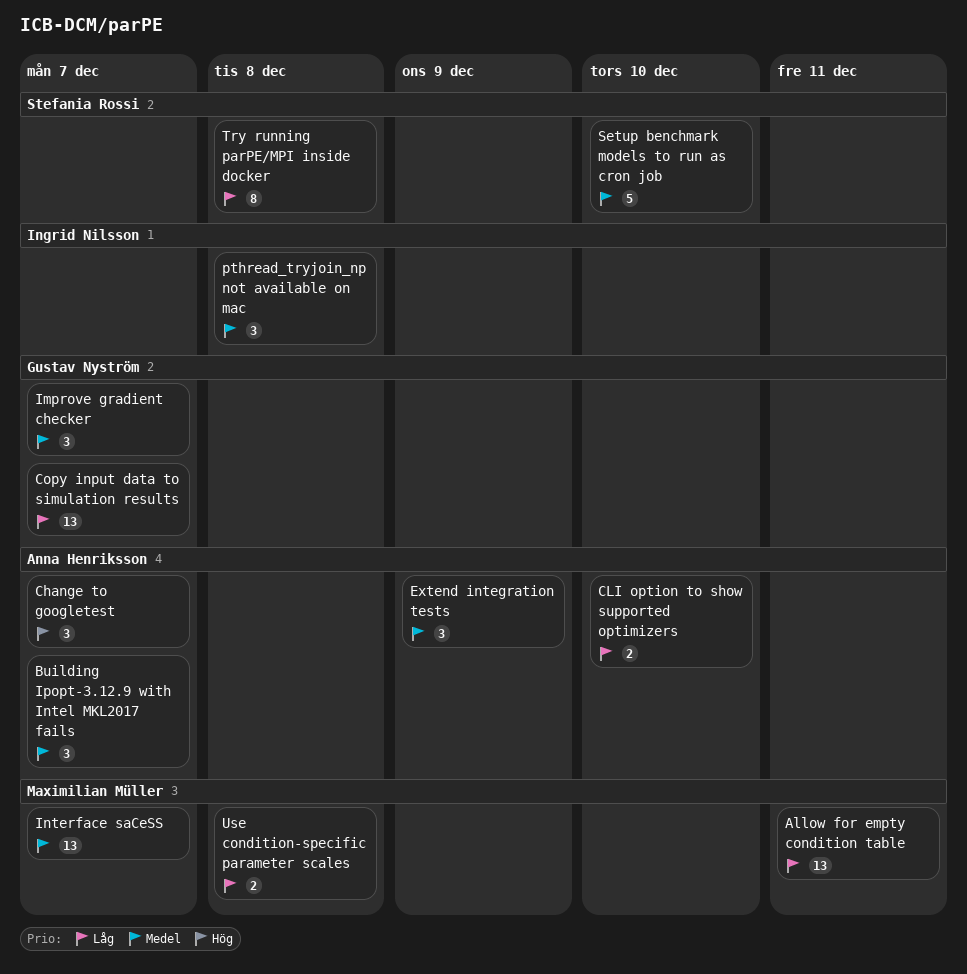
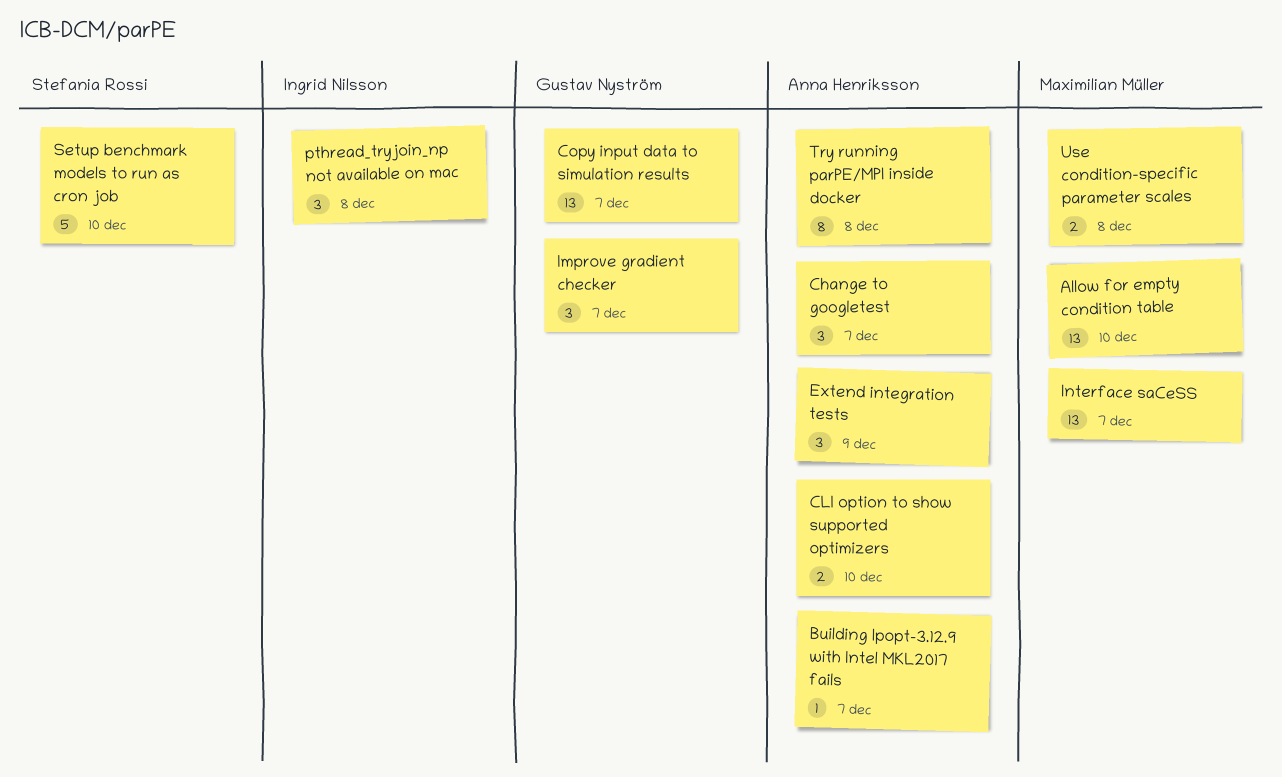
Allow for empty condition table, due: Dec 11 -> Dec 10
Building Ipopt-3.12.9 with Intel MKL2017 fails, estimate: 3 -> 1
Try running parPE/MPI inside docker, owner: Stefania Rossi -> Anna Henriksson

